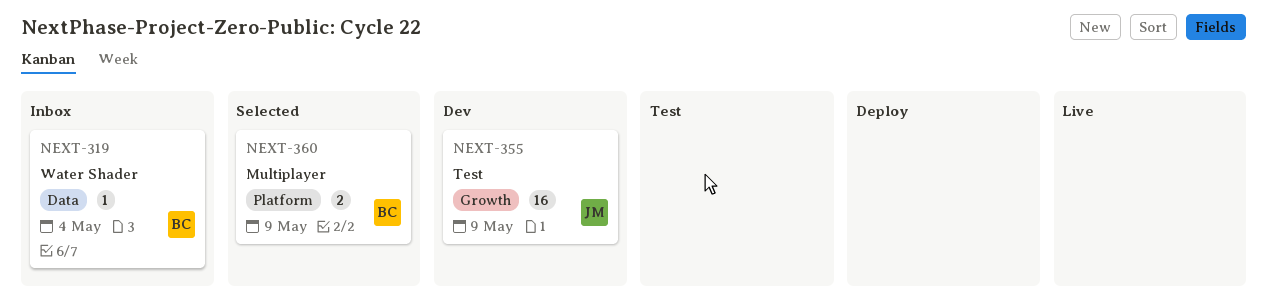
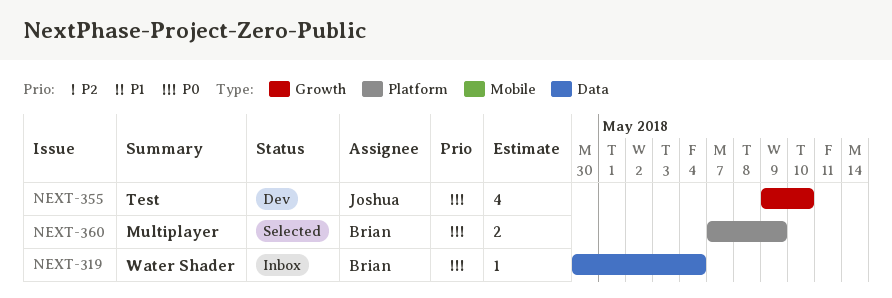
NEXT-355, estimate: 16 -> 4
NEXT-355, due: May 9 -> May 10

